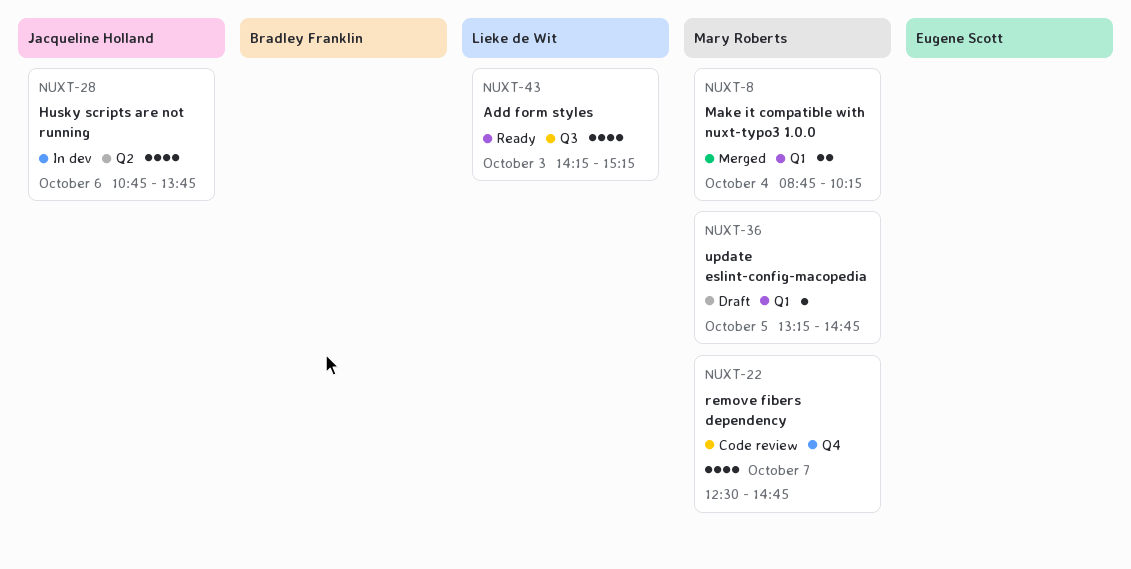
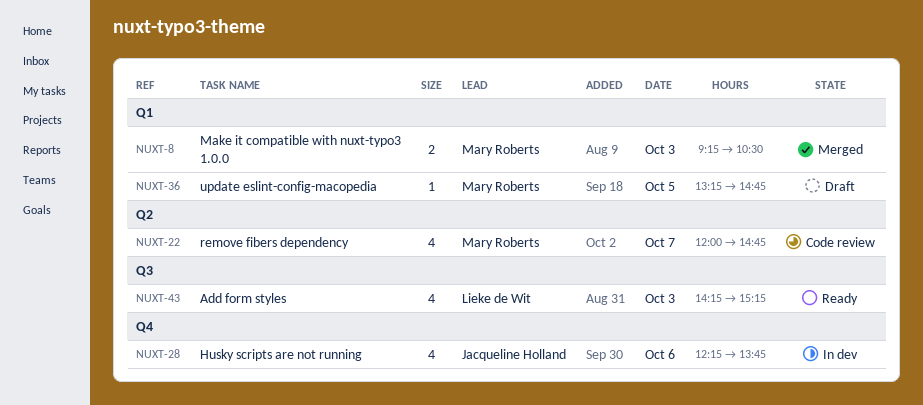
NUXT-8, day: Oct 4 -> Oct 3
NUXT-8, begins: 08:45 -> 09:15
NUXT-8, ends: 10:15 -> 10:30
NUXT-22, label: Q4 -> Q2
NUXT-22, begins: 12:30 -> 12:00
NUXT-28, label: Q2 -> Q4
NUXT-28, begins: 10:45 -> 12:15

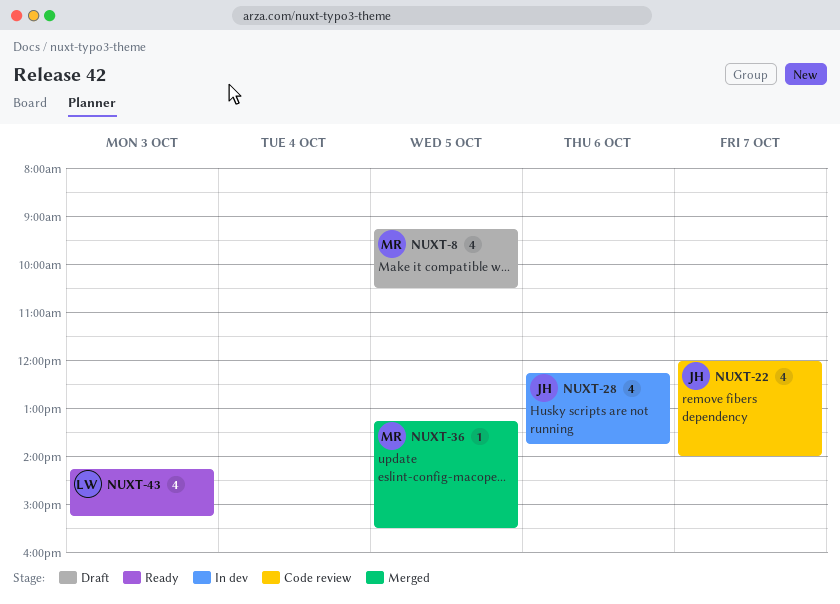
NUXT-8, status: Merged -> Draft
NUXT-8, estimate: 2 -> 4
NUXT-8, day: Oct 3 -> Oct 5
NUXT-22, owner: Mary Roberts -> Jacqueline Holland
NUXT-22, ends: 14:45 -> 14:00
NUXT-36, status: Draft -> Merged
NUXT-36, ends: 14:45 -> 15:30

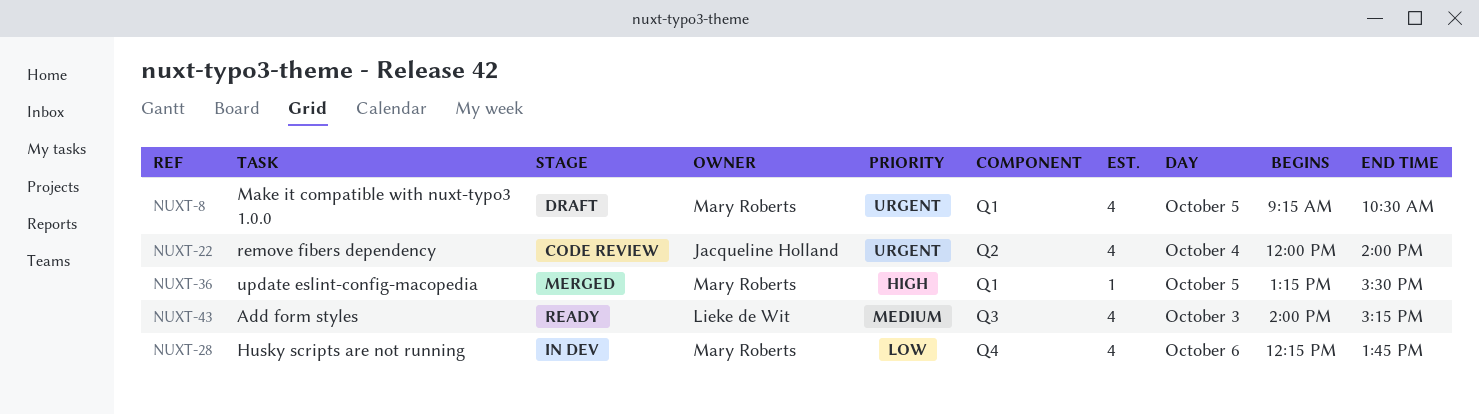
NUXT-22, day: Oct 7 -> Oct 4
NUXT-28, owner: Jacqueline Holland -> Mary Roberts
NUXT-43, begins: 14:15 -> 14:00

